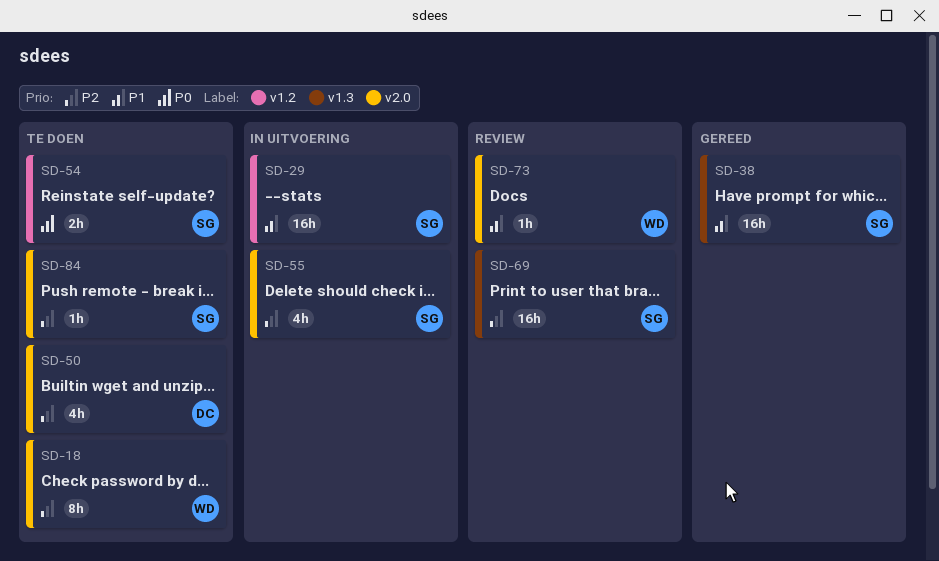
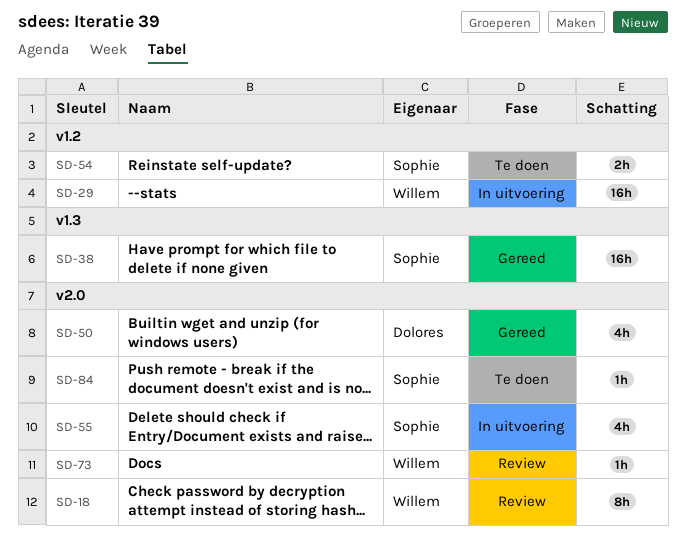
SD-18, status: Te doen -> Review
SD-29, owner: Sophie -> Willem
SD-50, status: Te doen -> Gereed
SD-69: present -> none

